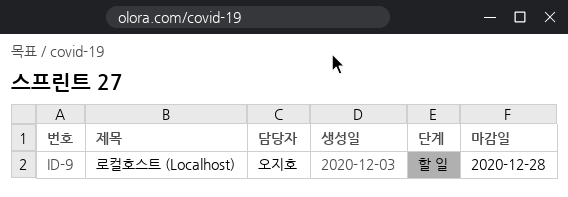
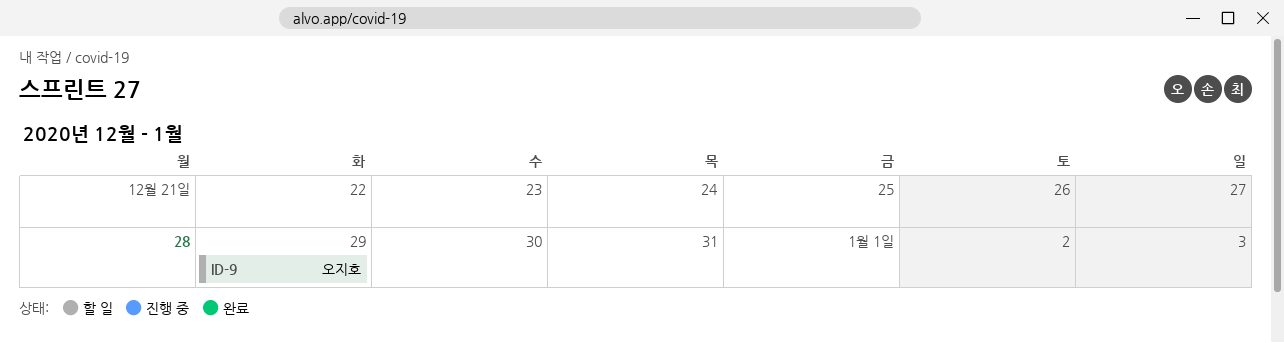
ID-9, due: Dec 28 -> Dec 29

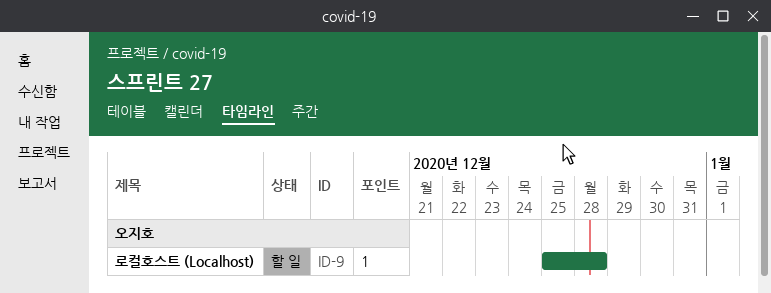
ID-9, due: Dec 29 -> Dec 28

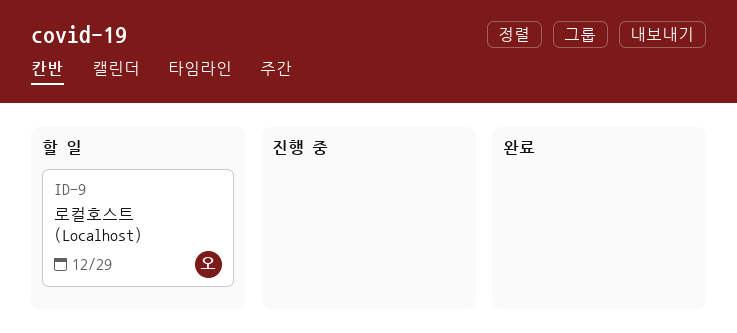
ID-9, due: Dec 28 -> Dec 29

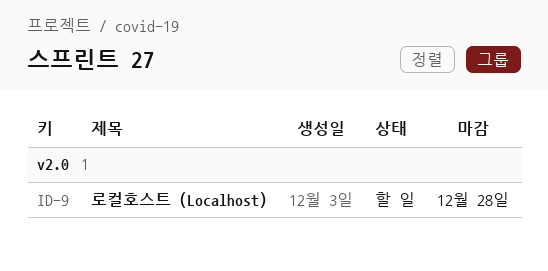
ID-9, due: Dec 29 -> Dec 28

